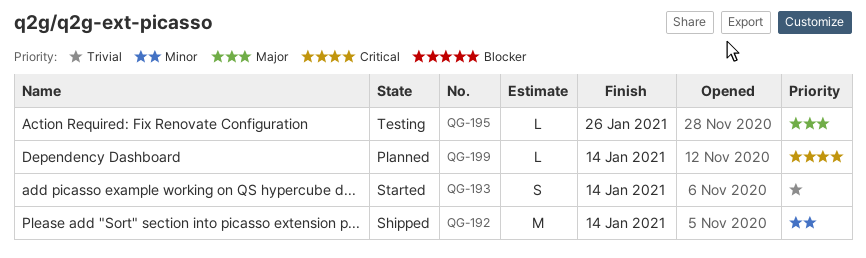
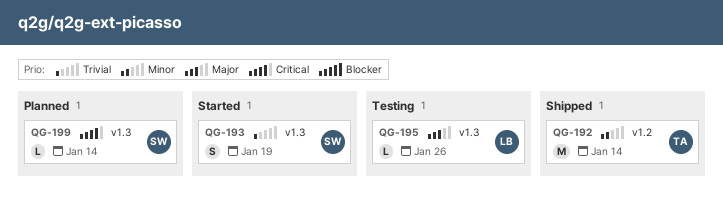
QG-193, due: Jan 14 -> Jan 19

